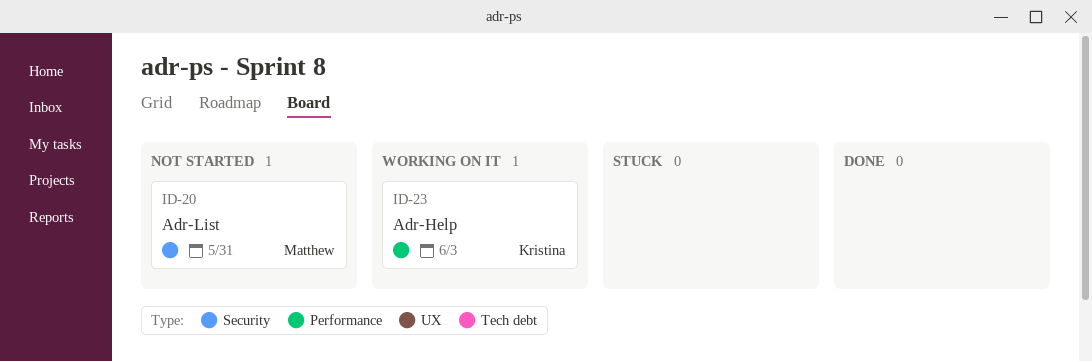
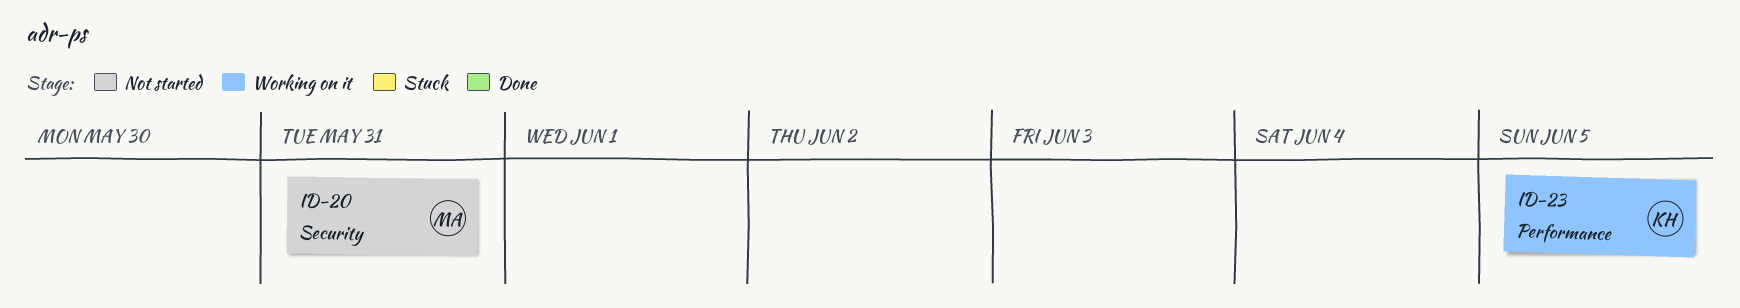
ID-23, due: Jun 3 -> Jun 5

